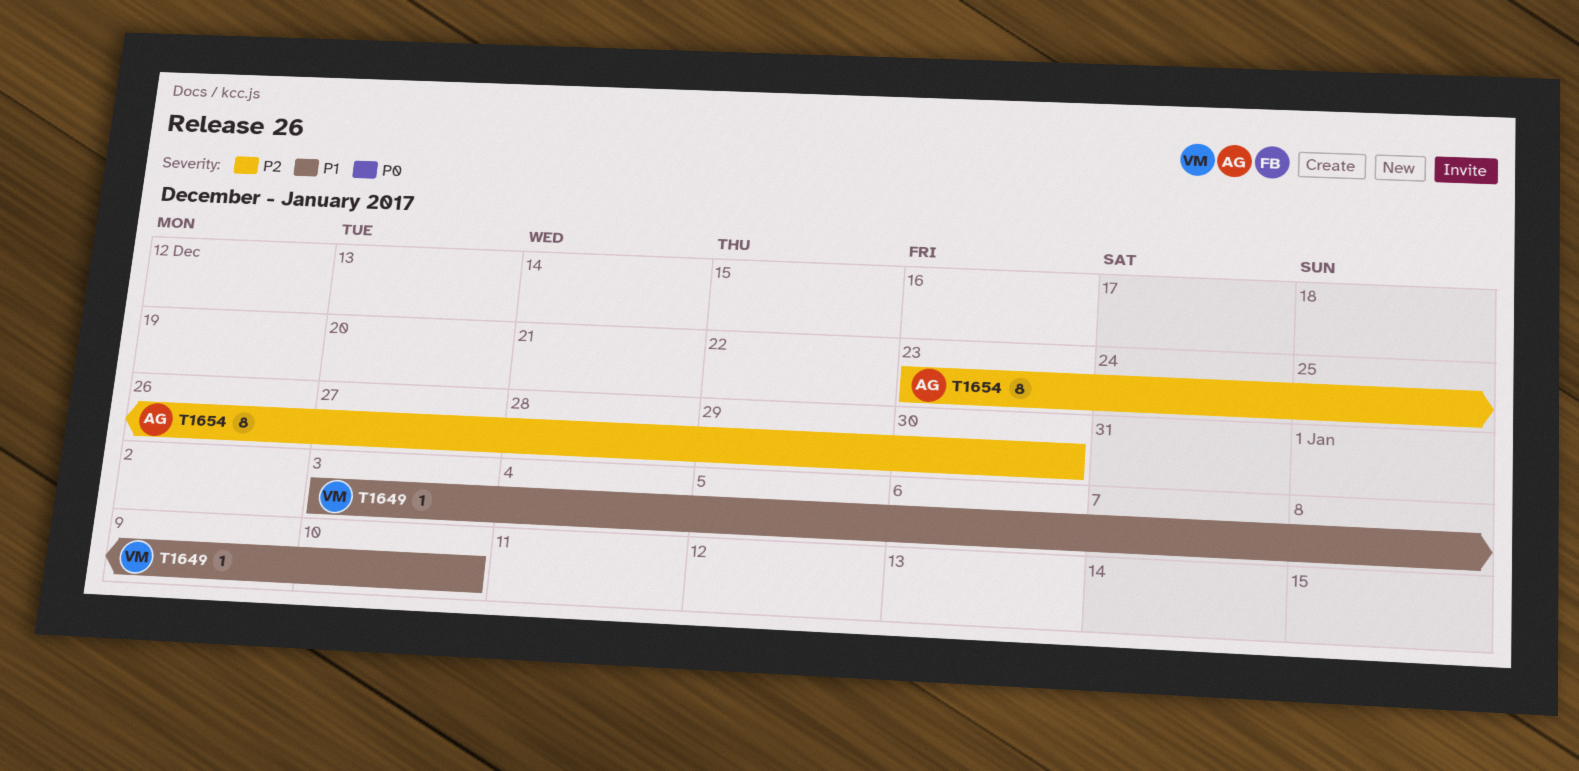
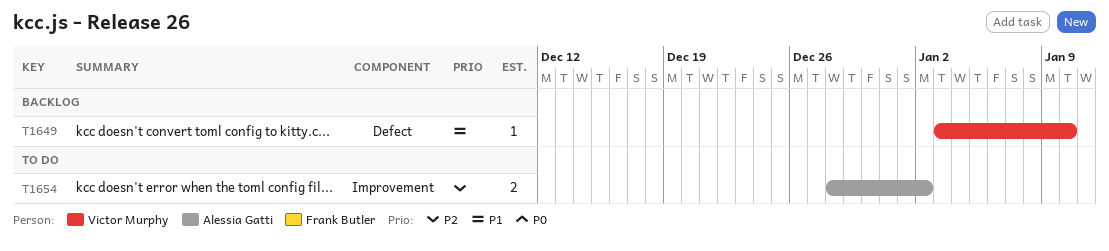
T1654, estimate: 8 -> 2
T1654, start: Dec 23 -> Dec 28
T1654, due: Dec 30 -> Jan 2

